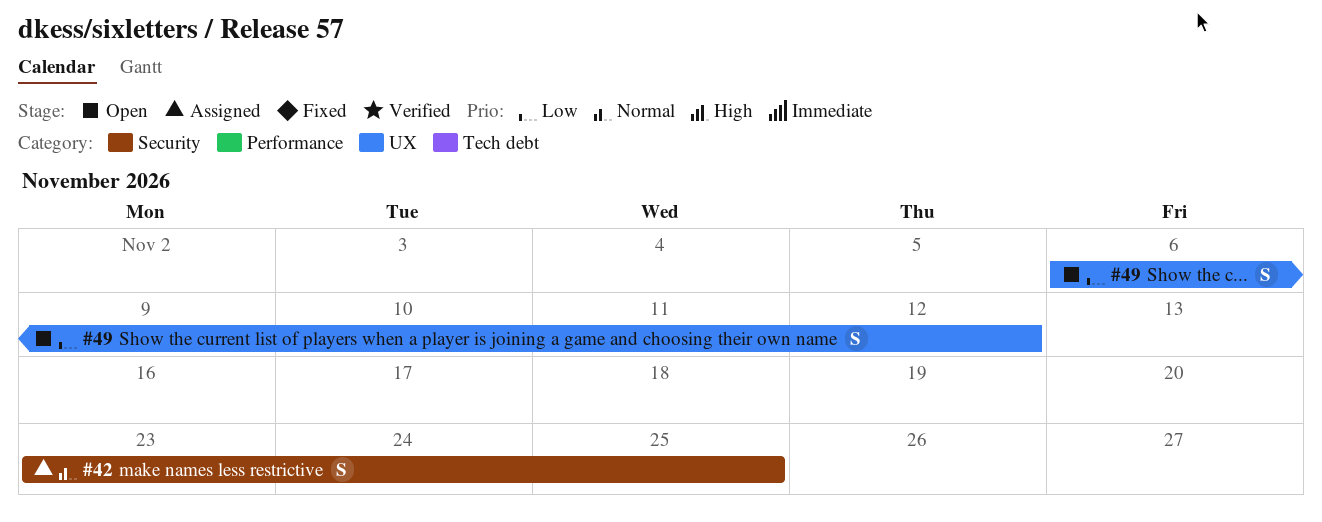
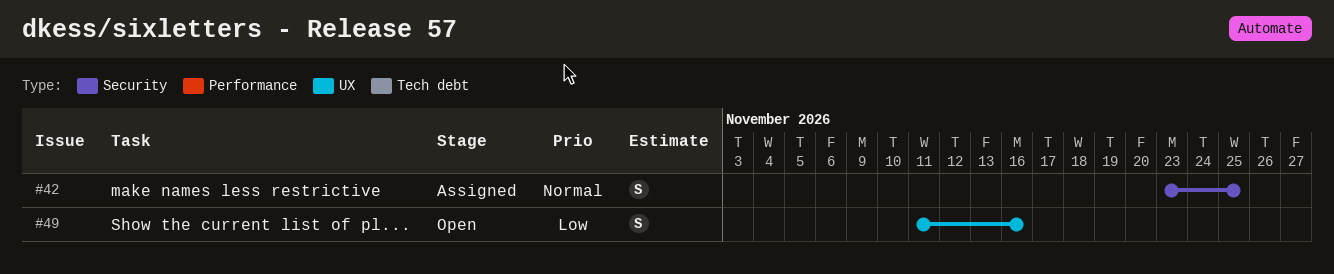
#49, start: Nov 6 -> Nov 11
#49, due: Nov 12 -> Nov 16

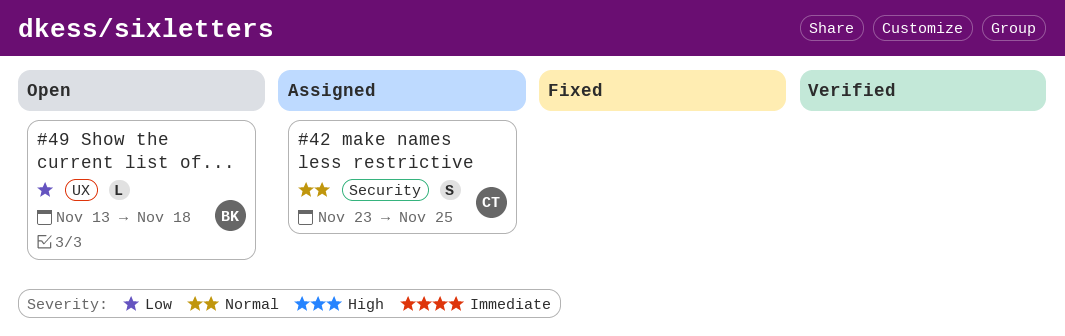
#49, estimate: S -> L
#49, start: Nov 11 -> Nov 13
#49, due: Nov 16 -> Nov 18

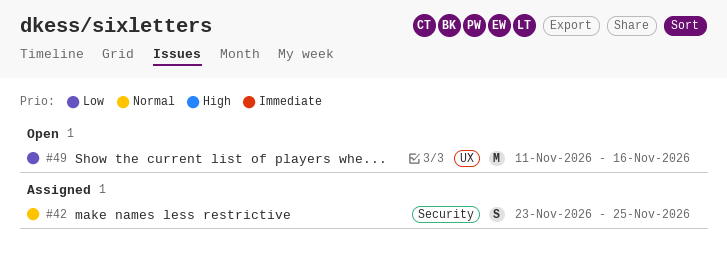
#49, estimate: L -> M
#49, start: Nov 13 -> Nov 11
#49, due: Nov 18 -> Nov 16

